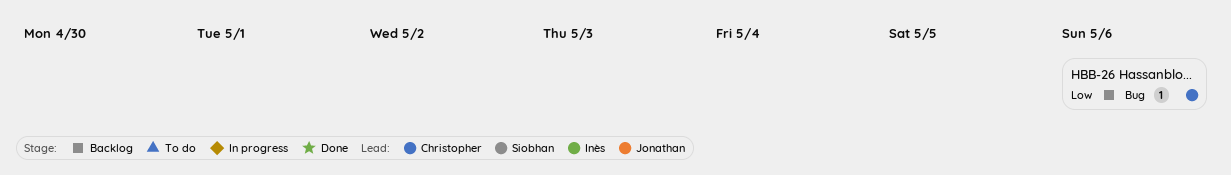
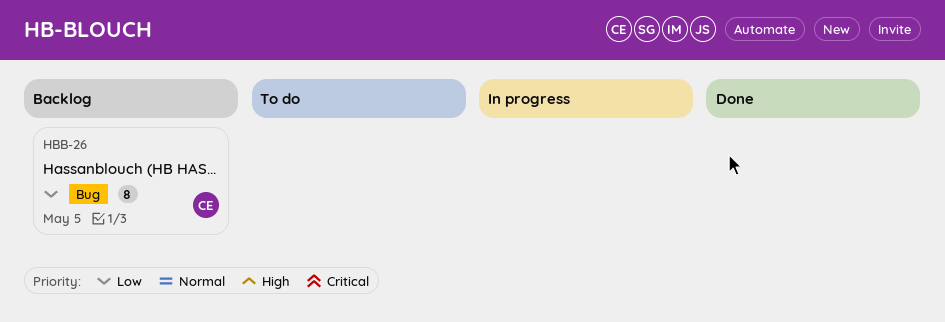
HBB-26, estimate: 1 -> 8
HBB-26, due: May 6 -> May 5

